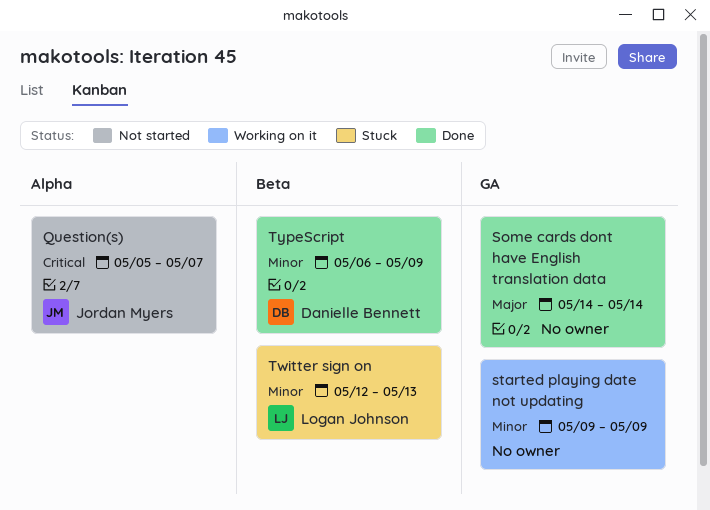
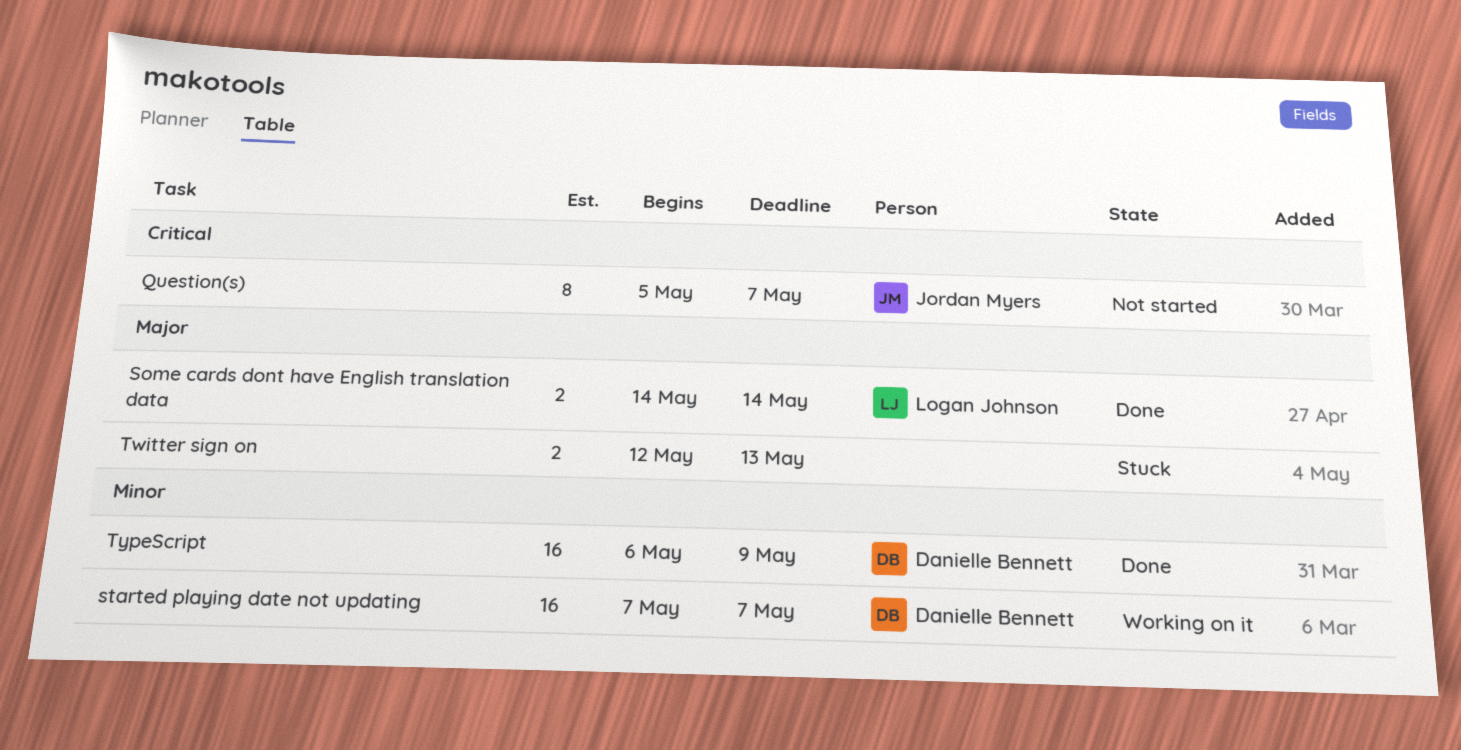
Some cards dont have English translation data, owner: none -> Logan Johnson
started playing date not updating, owner: none -> Danielle Bennett
started playing date not updating, start: May 9 -> May 7
started playing date not updating, due: May 9 -> May 7
Twitter sign on, owner: Logan Johnson -> none
Twitter sign on, priority: Minor -> Major

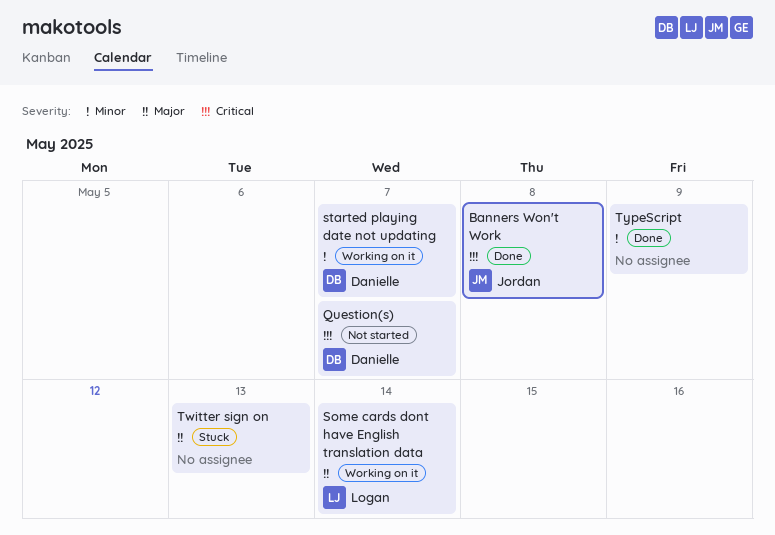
Banners Won't Work: none -> present
Question(s), owner: Jordan Myers -> Danielle Bennett
Some cards dont have English translation data, status: Done -> Working on it
TypeScript, owner: Danielle Bennett -> none

